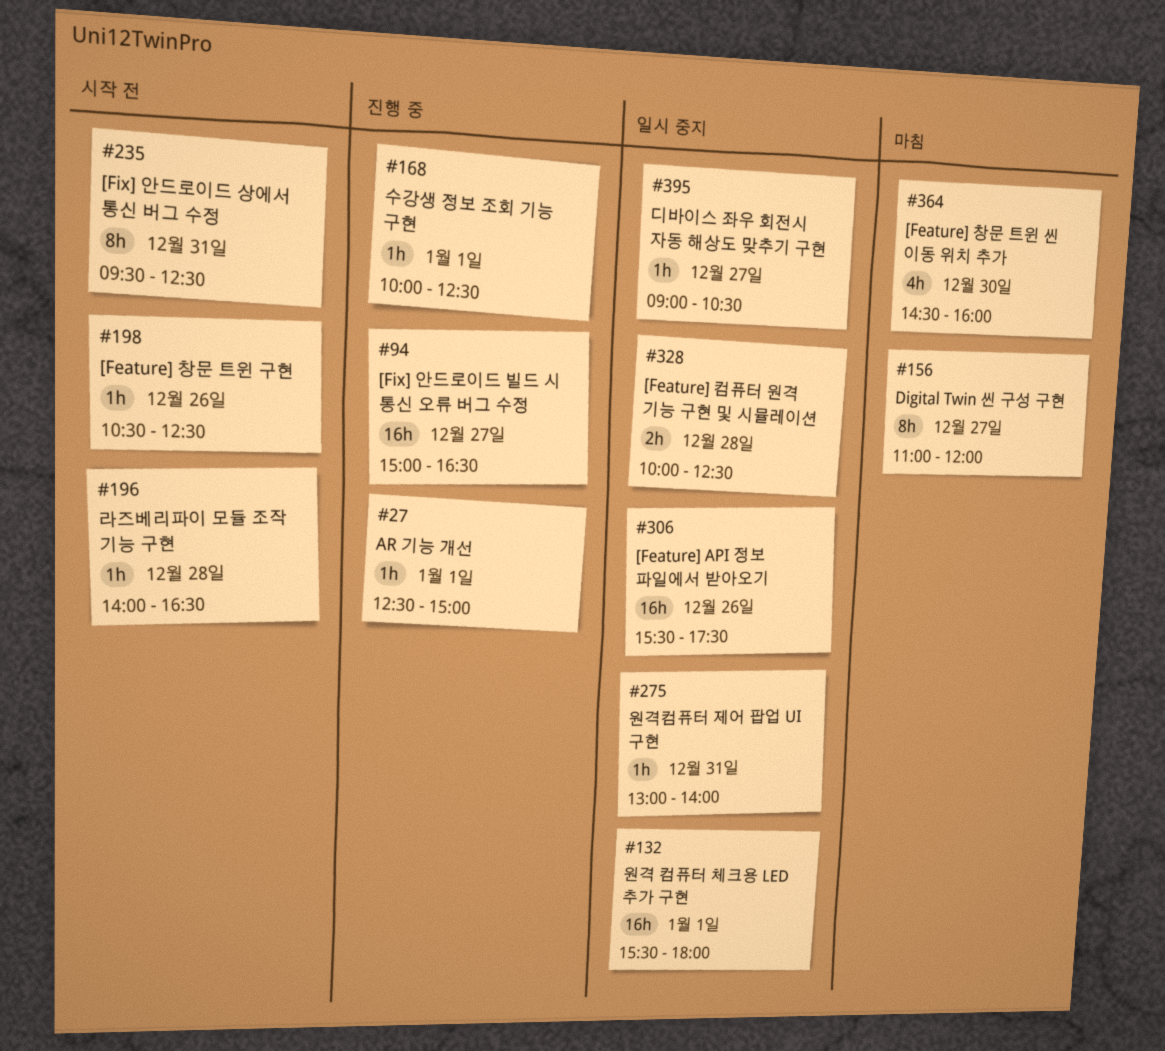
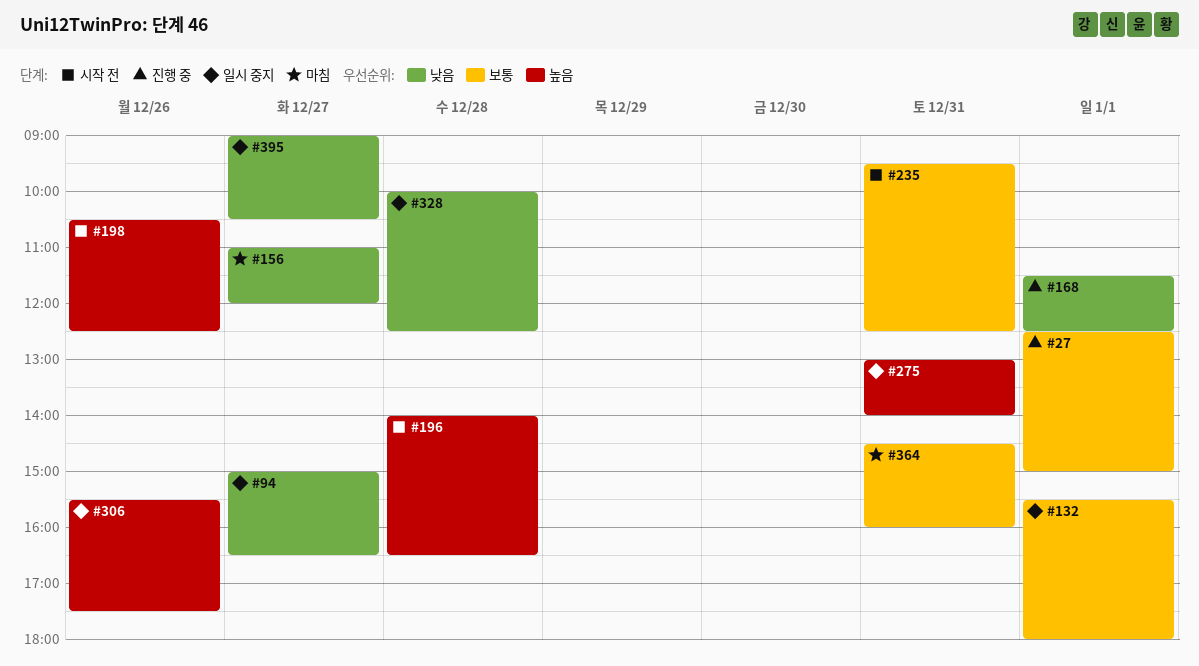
#94, status: 진행 중 -> 일시 중지
#168, begins: 10:00 -> 11:30
#364, day: Dec 30 -> Dec 31

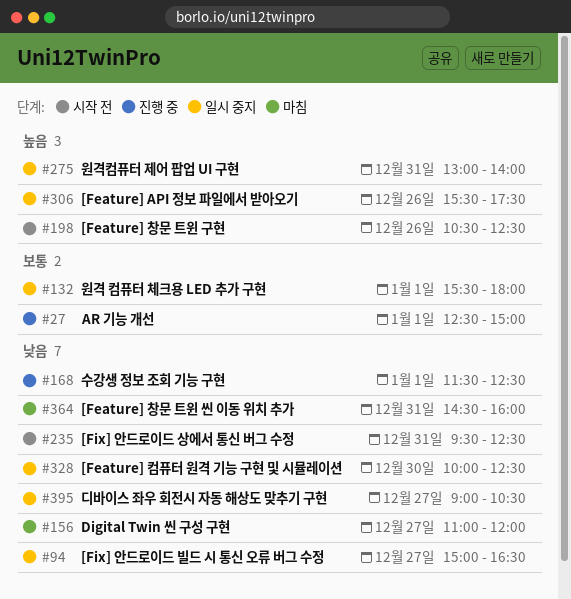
#196: present -> none
#235, priority: 보통 -> 낮음
#328, day: Dec 28 -> Dec 30
#364, priority: 보통 -> 낮음

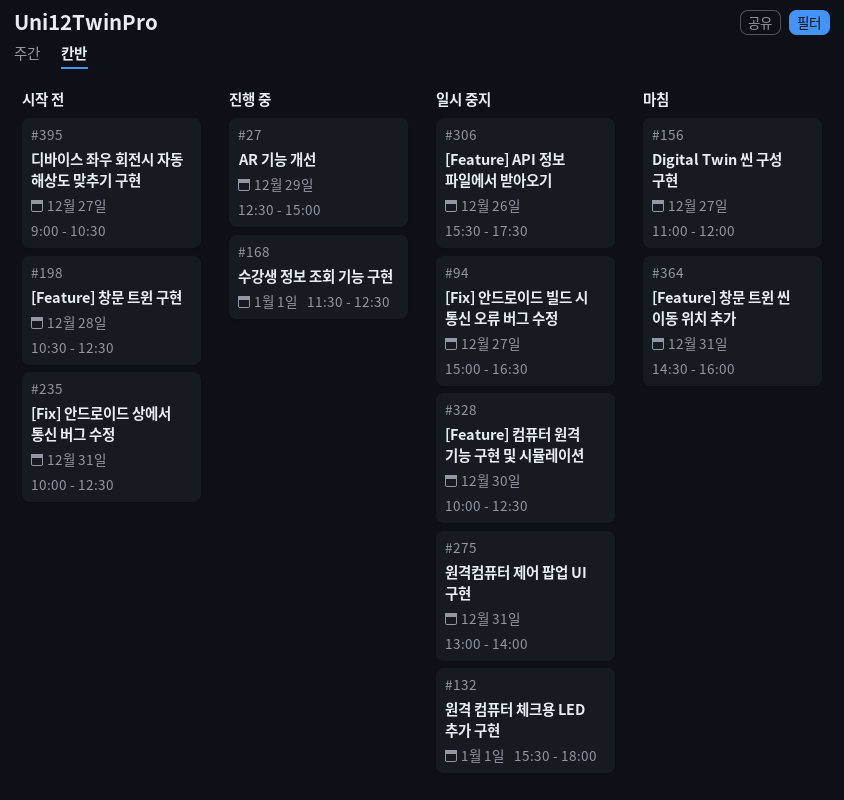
#27, day: Jan 1 -> Dec 29
#198, day: Dec 26 -> Dec 28
#235, begins: 09:30 -> 10:00
#395, status: 일시 중지 -> 시작 전

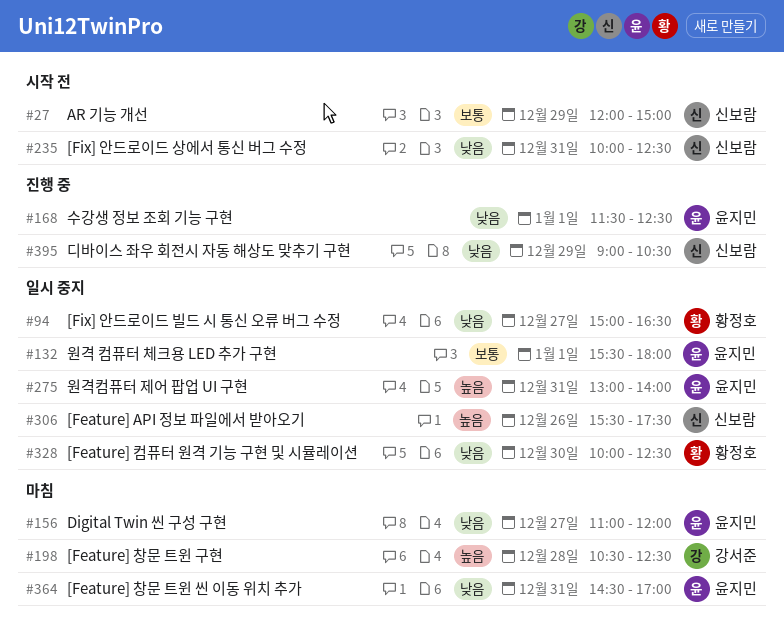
#27, status: 진행 중 -> 시작 전
#27, begins: 12:30 -> 12:00
#198, status: 시작 전 -> 마침
#364, ends: 16:00 -> 17:00
#395, status: 시작 전 -> 진행 중
#395, day: Dec 27 -> Dec 29

